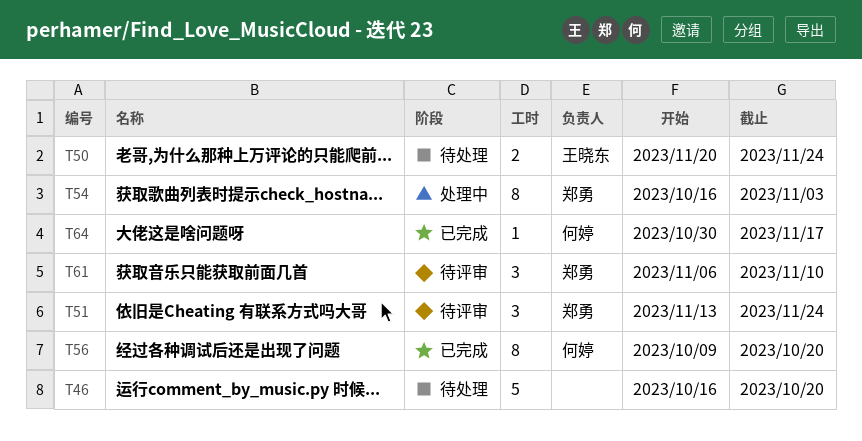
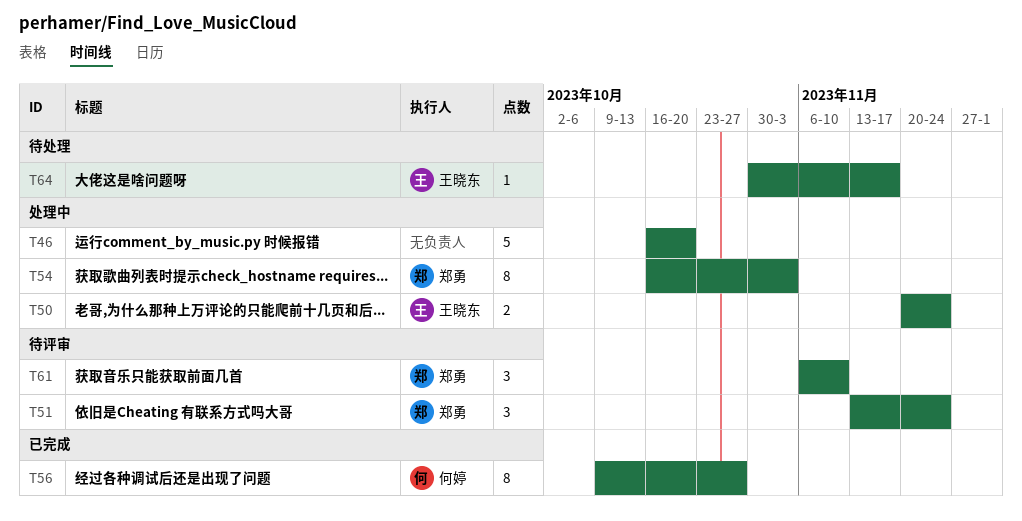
T46, status: 待处理 -> 处理中
T50, status: 待处理 -> 处理中
T56, due: Oct 20 -> Oct 27
T64, status: 已完成 -> 待处理
T64, owner: 何婷 -> 王晓东

